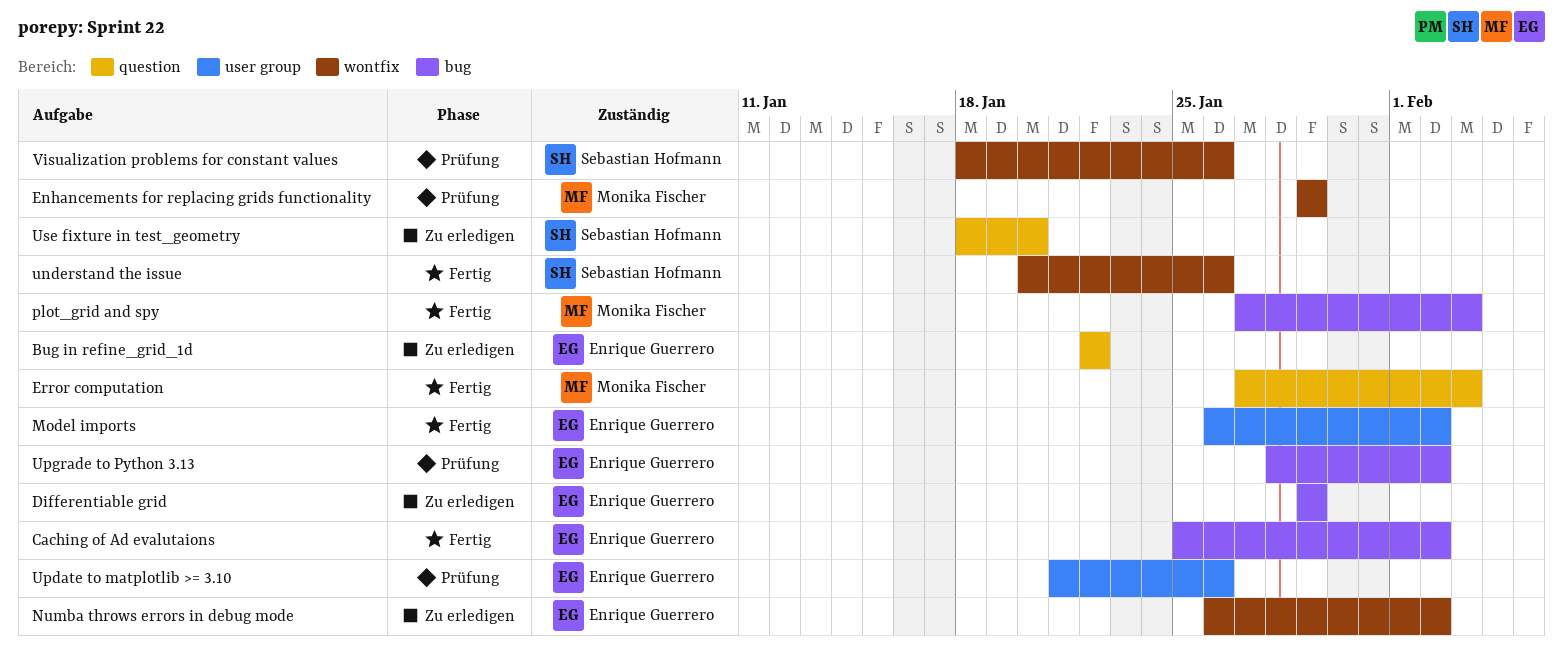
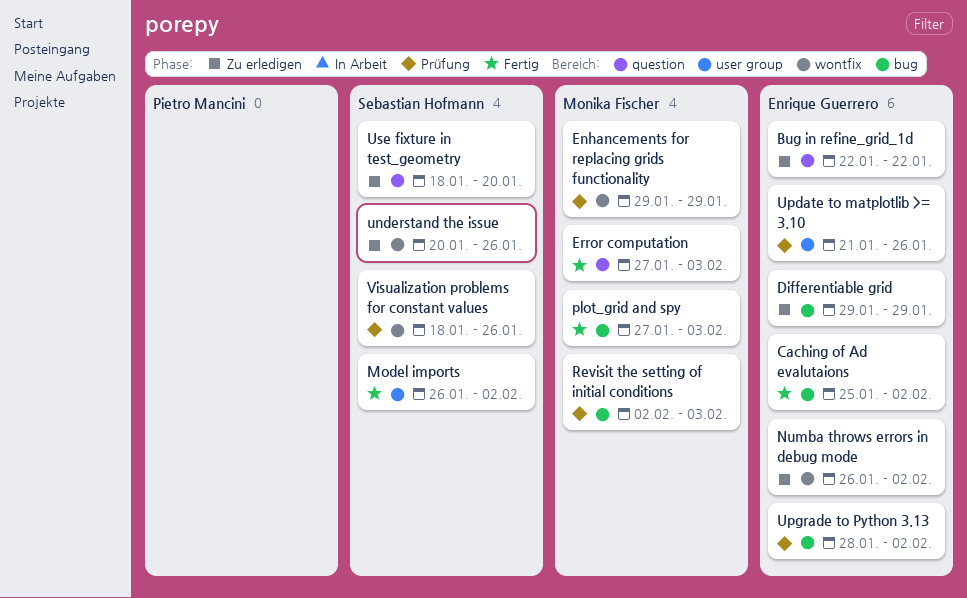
Model imports, owner: Enrique Guerrero -> Sebastian Hofmann
Revisit the setting of initial conditions: none -> present
understand the issue, status: Fertig -> Zu erledigen

